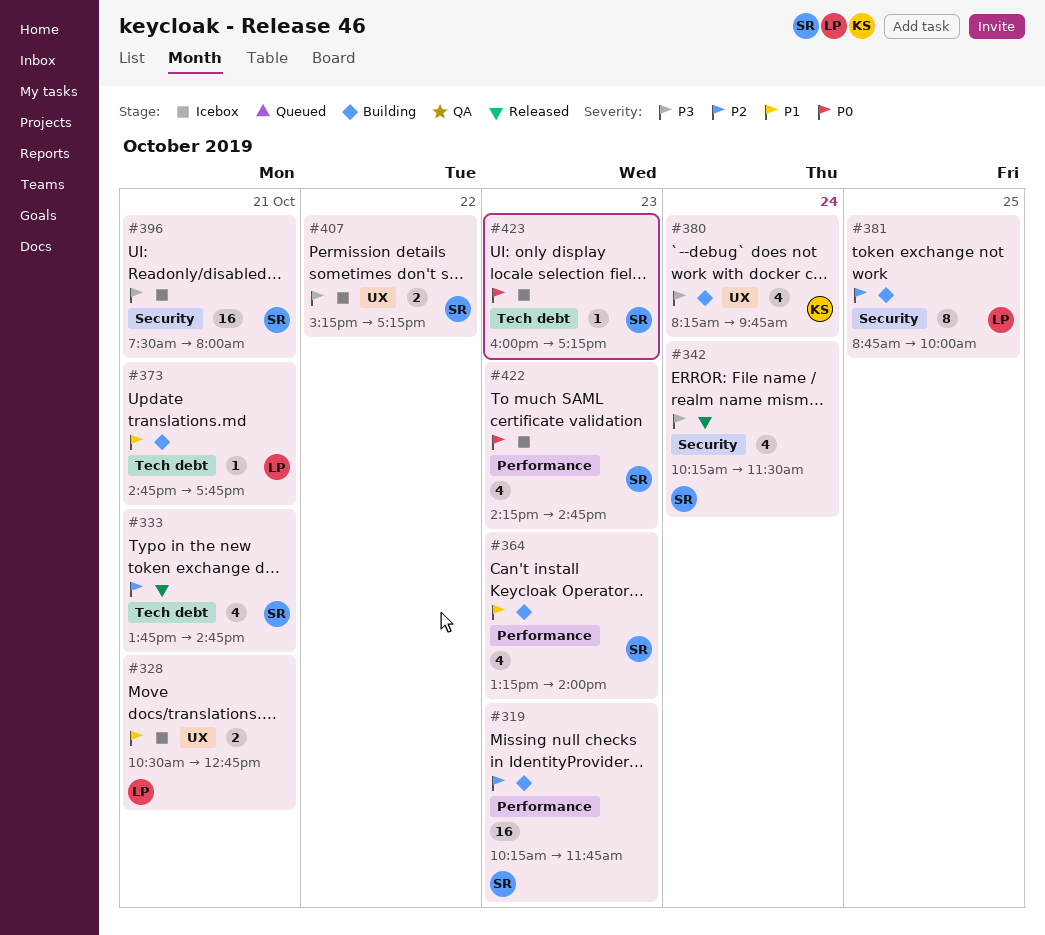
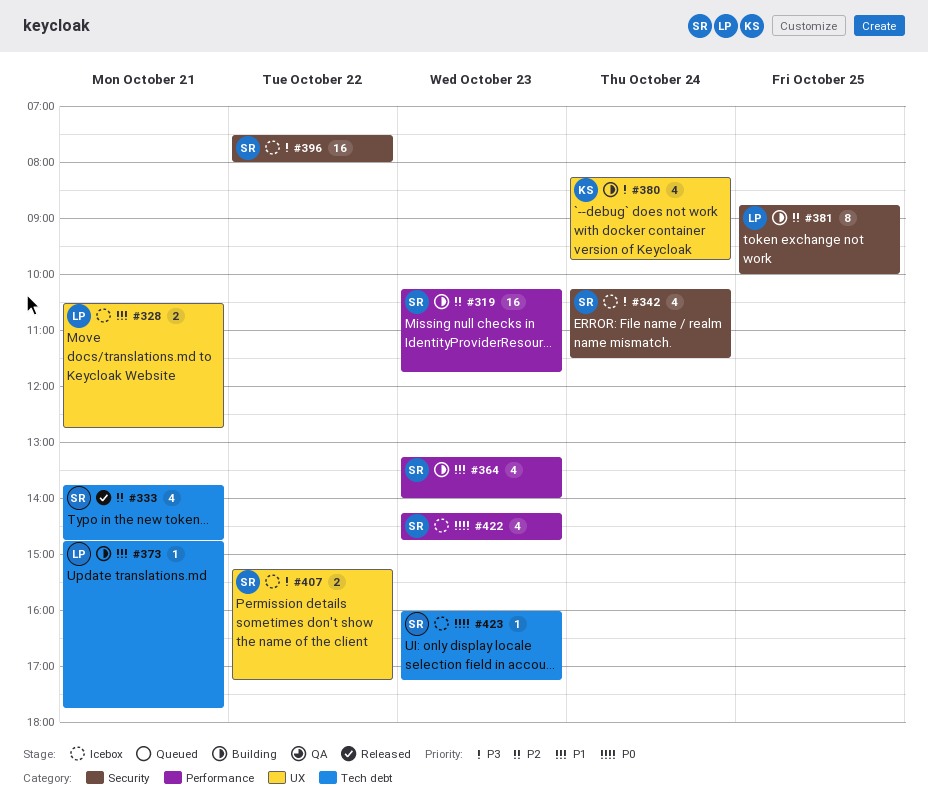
#342, status: Released -> Icebox
#396, day: Oct 21 -> Oct 22

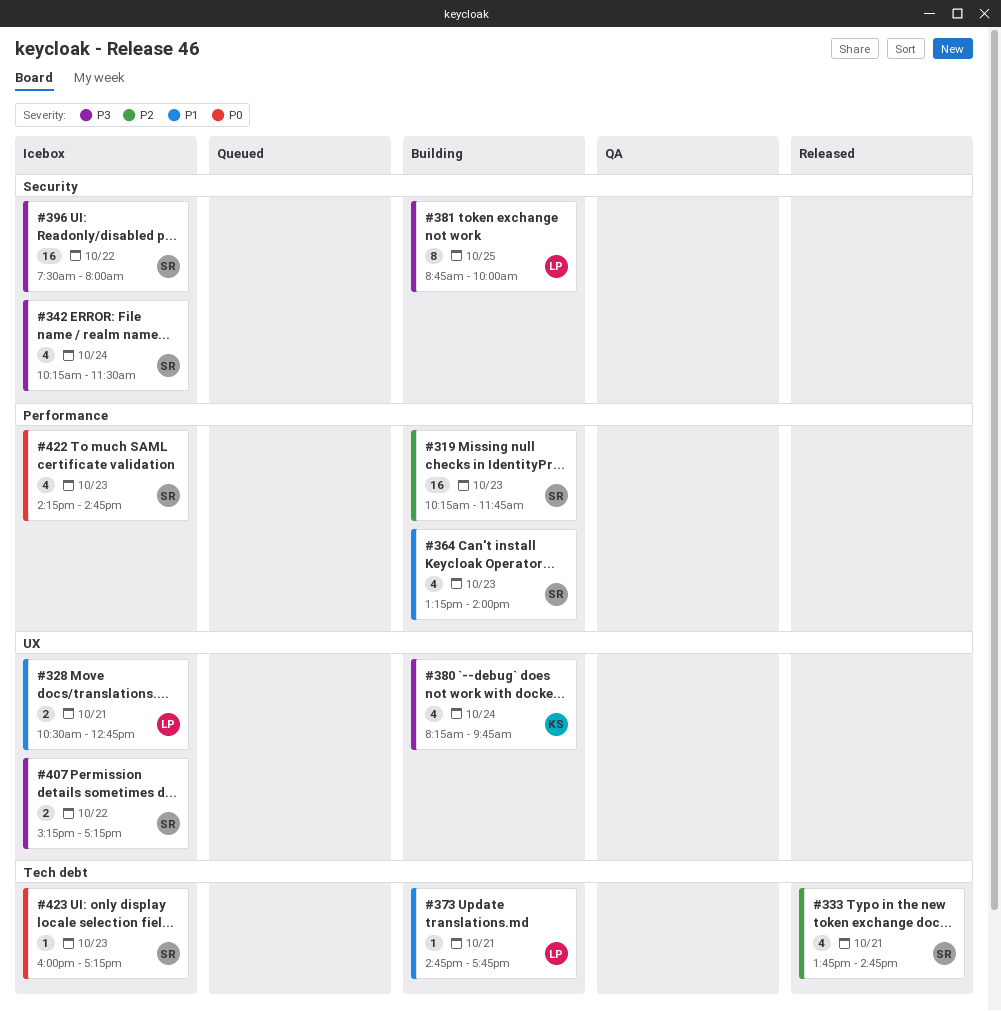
#381, priority: P2 -> P3

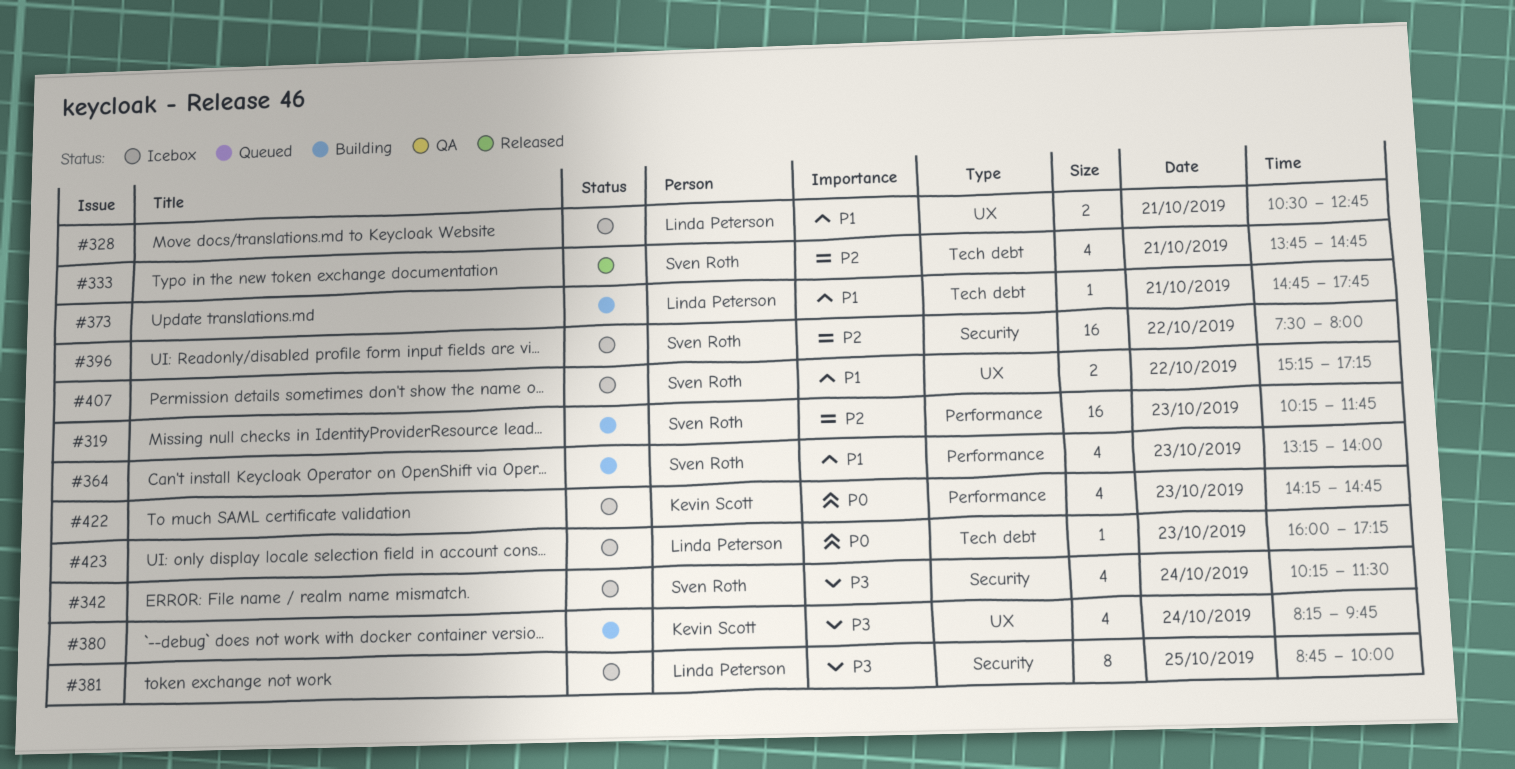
#381, status: Building -> Icebox
#396, priority: P3 -> P2
#407, priority: P3 -> P1
#422, owner: Sven Roth -> Kevin Scott
#423, owner: Sven Roth -> Linda Peterson

